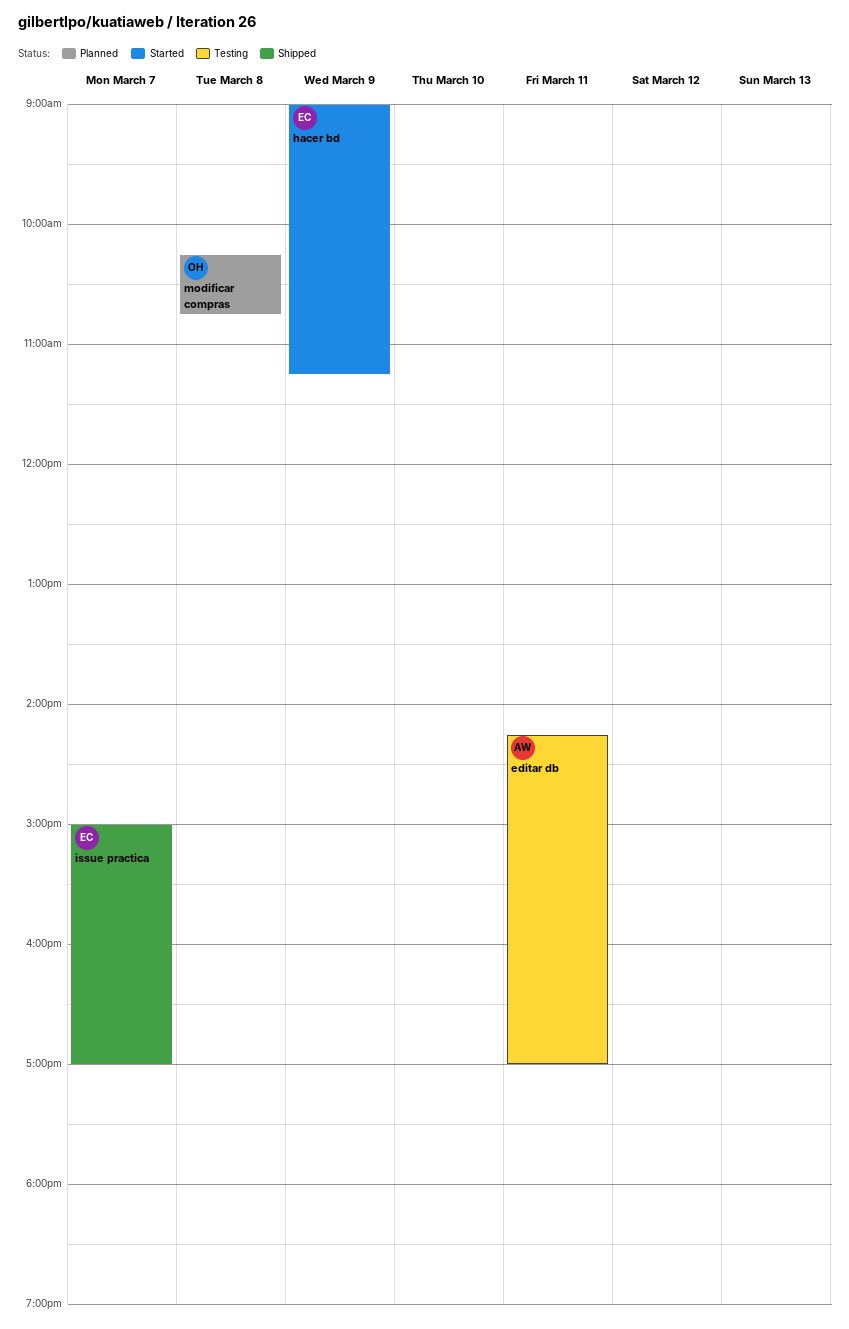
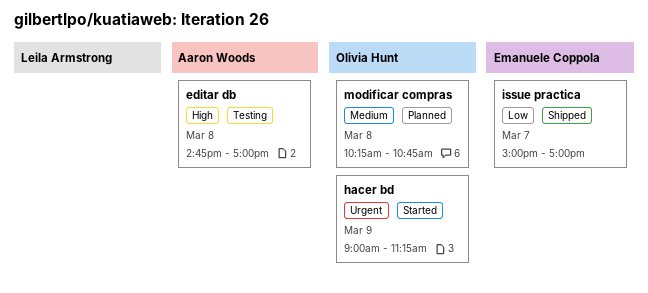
editar db, day: Mar 11 -> Mar 8
editar db, begins: 14:15 -> 14:45
hacer bd, owner: Emanuele Coppola -> Olivia Hunt

